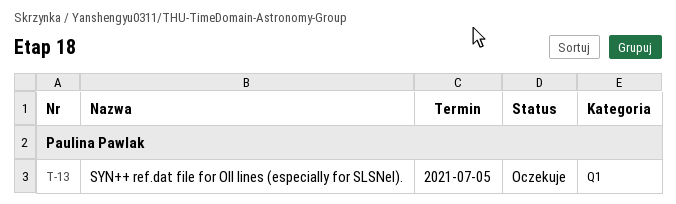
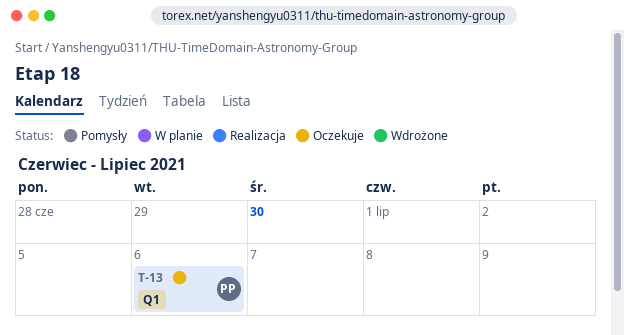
T-13, due: Jul 5 -> Jul 6

